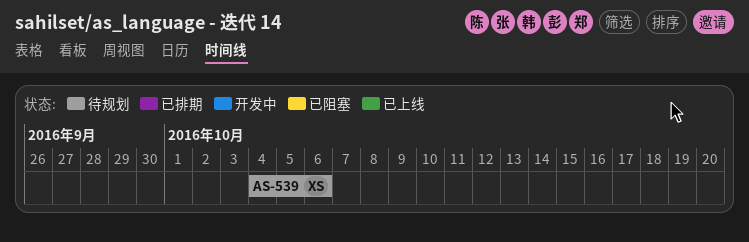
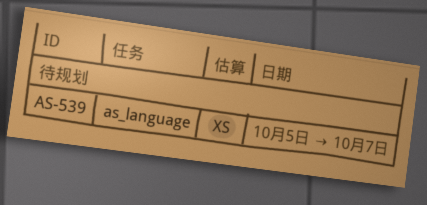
AS-539, start: Oct 4 -> Oct 5
AS-539, due: Oct 6 -> Oct 7

